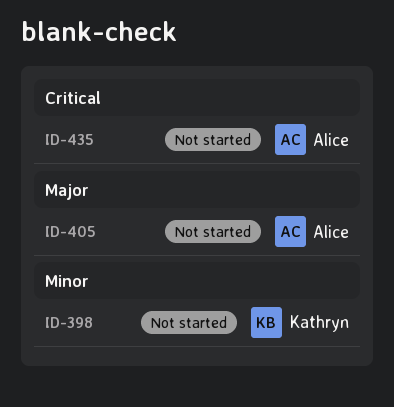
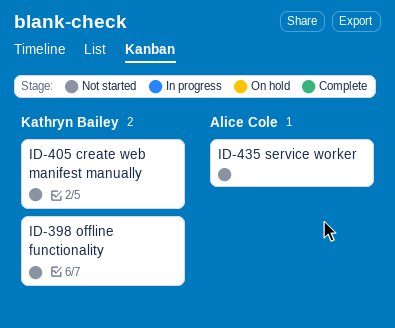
ID-405, owner: Alice Cole -> Kathryn Bailey

